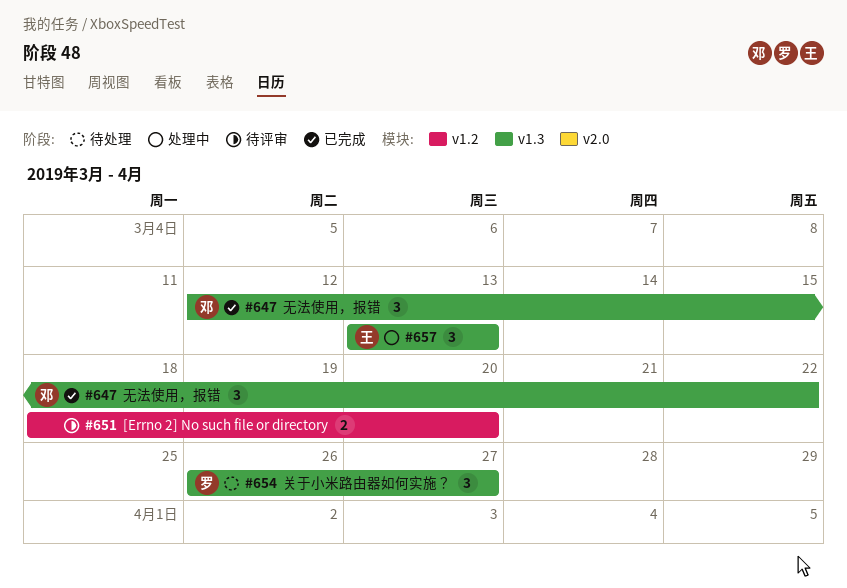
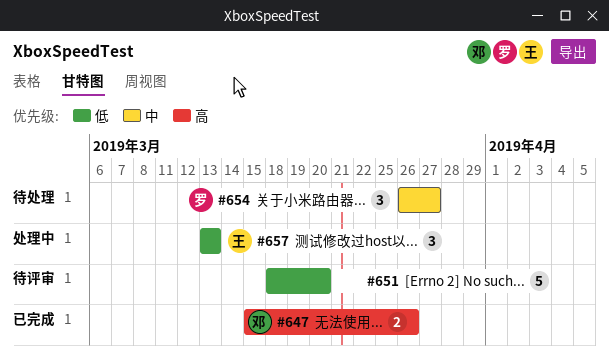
#647, estimate: 3 -> 2
#647, start: Mar 12 -> Mar 15
#647, due: Mar 22 -> Mar 26
#651, estimate: 2 -> 5

